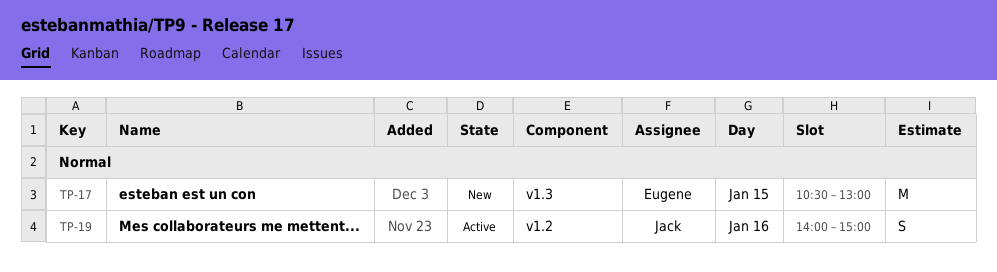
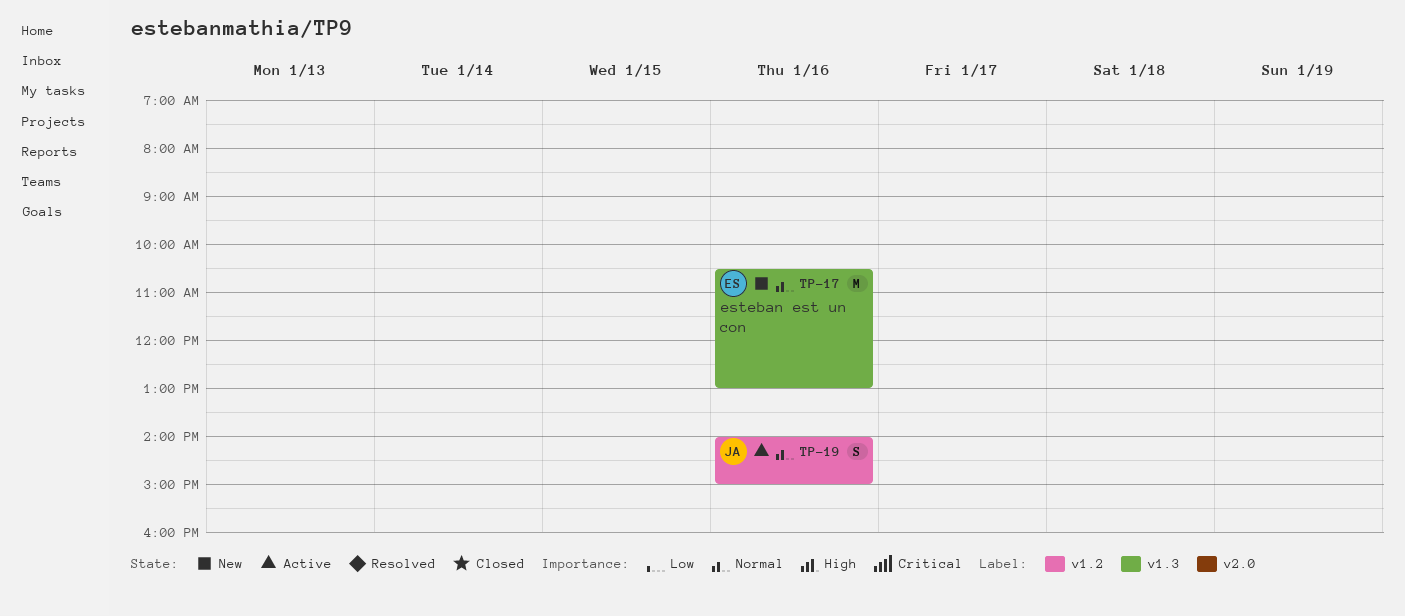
TP-17, day: Jan 15 -> Jan 16

